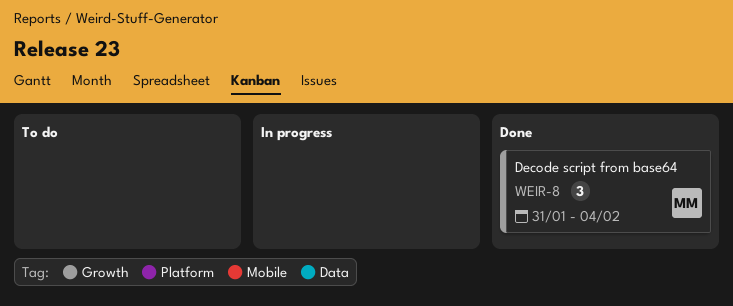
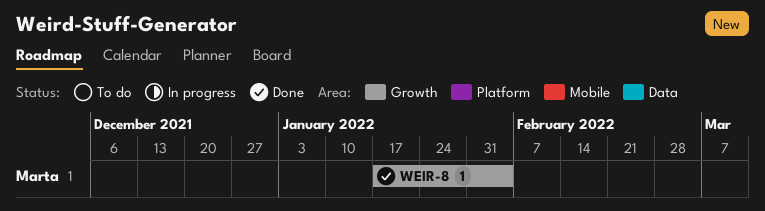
WEIR-8, estimate: 3 -> 1
WEIR-8, start: Jan 31 -> Jan 17

